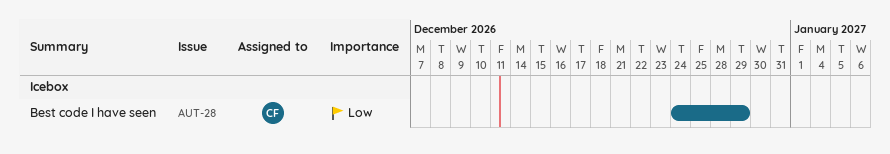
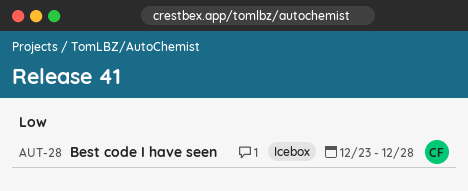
AUT-28, start: Dec 24 -> Dec 23
AUT-28, due: Dec 29 -> Dec 28

